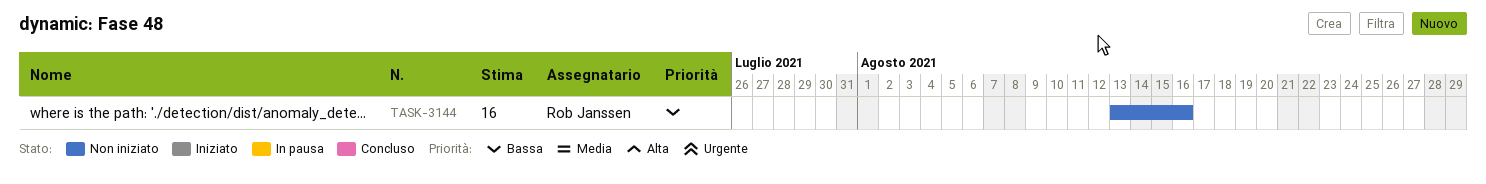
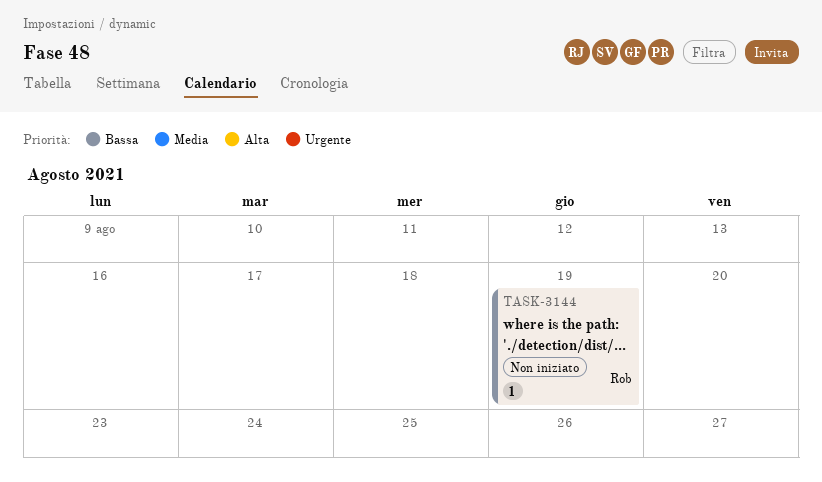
TASK-3144, estimate: 16 -> 1
TASK-3144, due: Aug 16 -> Aug 19

